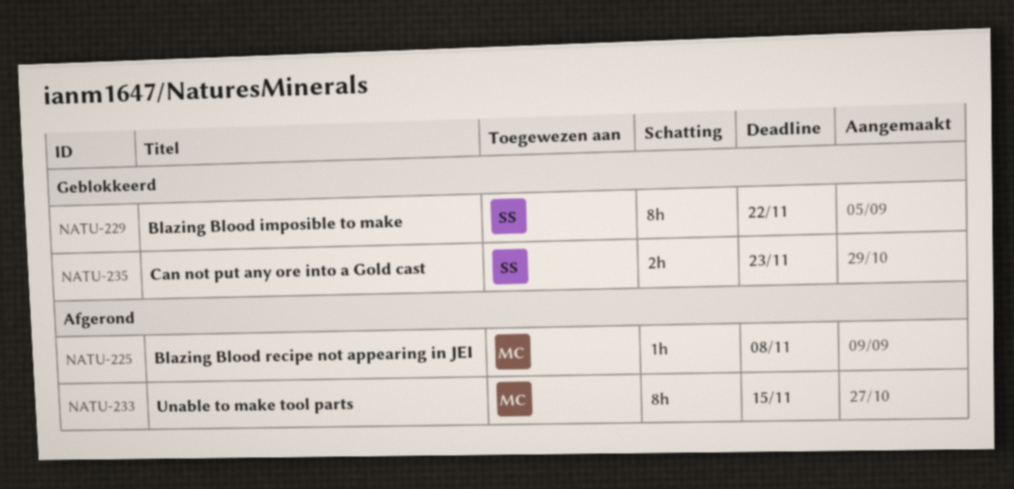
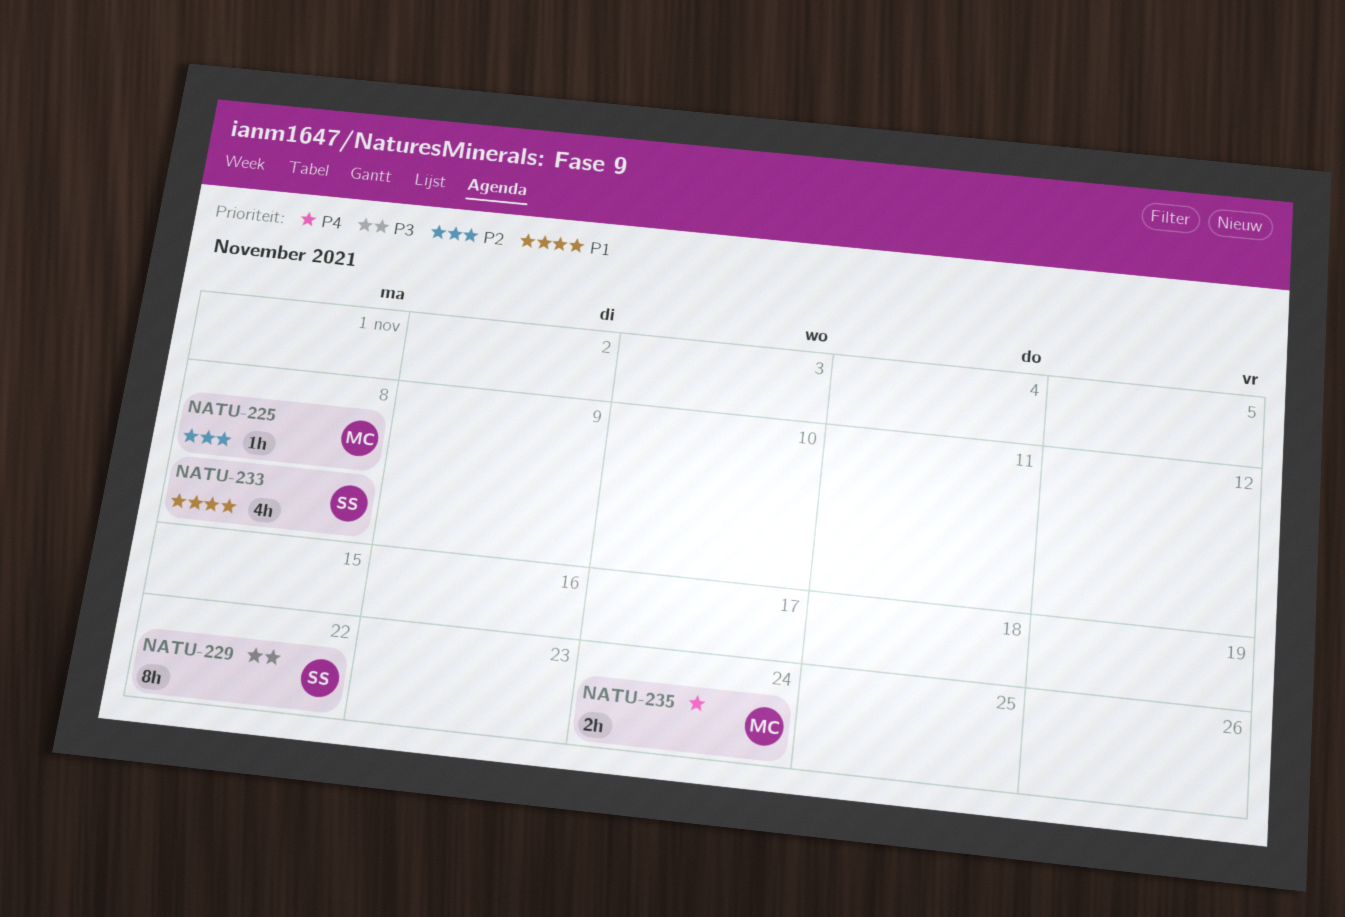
NATU-233, owner: MC -> SS
NATU-233, estimate: 8h -> 4h
NATU-233, due: Nov 15 -> Nov 8
NATU-235, owner: SS -> MC
NATU-235, due: Nov 23 -> Nov 24

